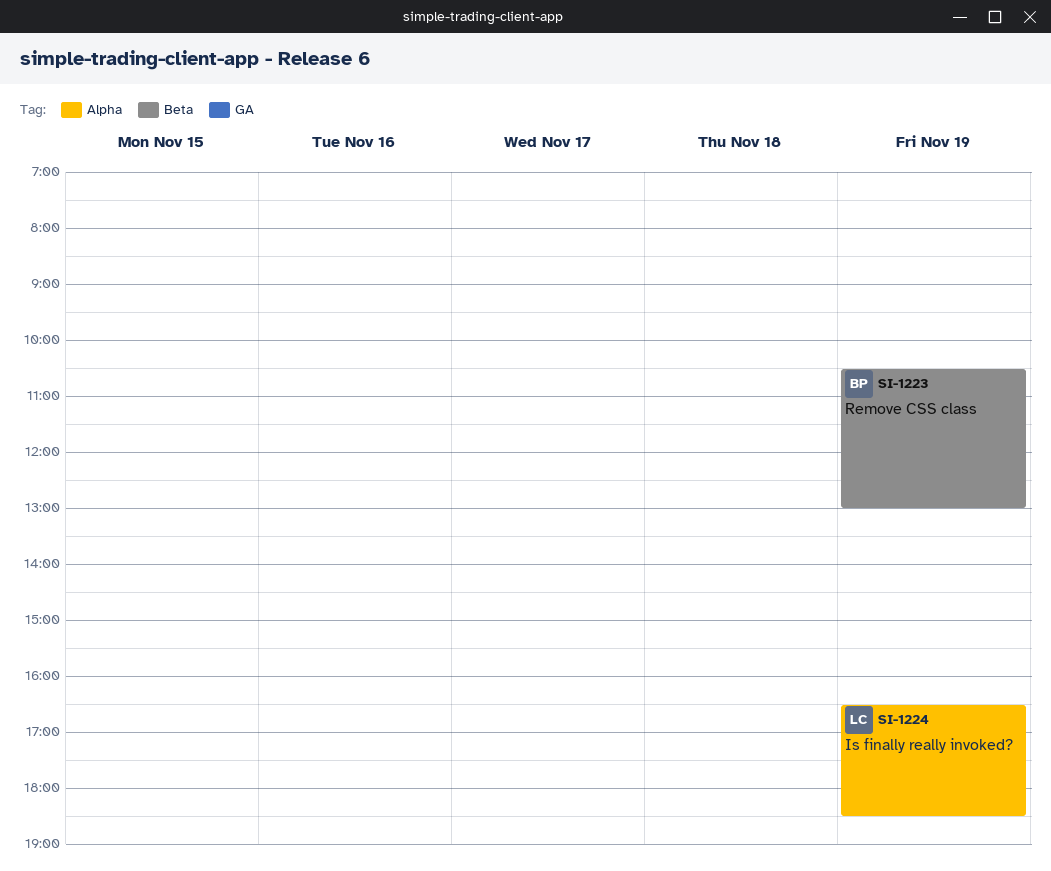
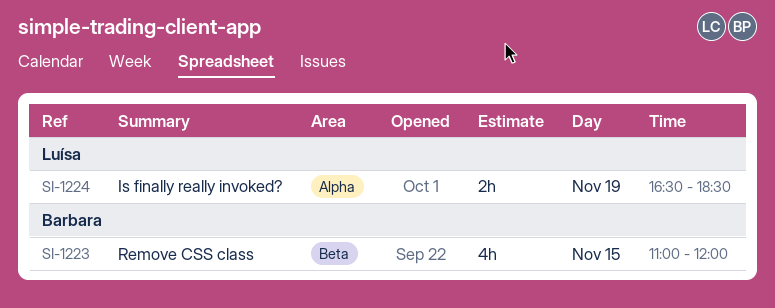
SI-1223, day: Nov 19 -> Nov 15
SI-1223, begins: 10:30 -> 11:00
SI-1223, ends: 13:00 -> 12:00

